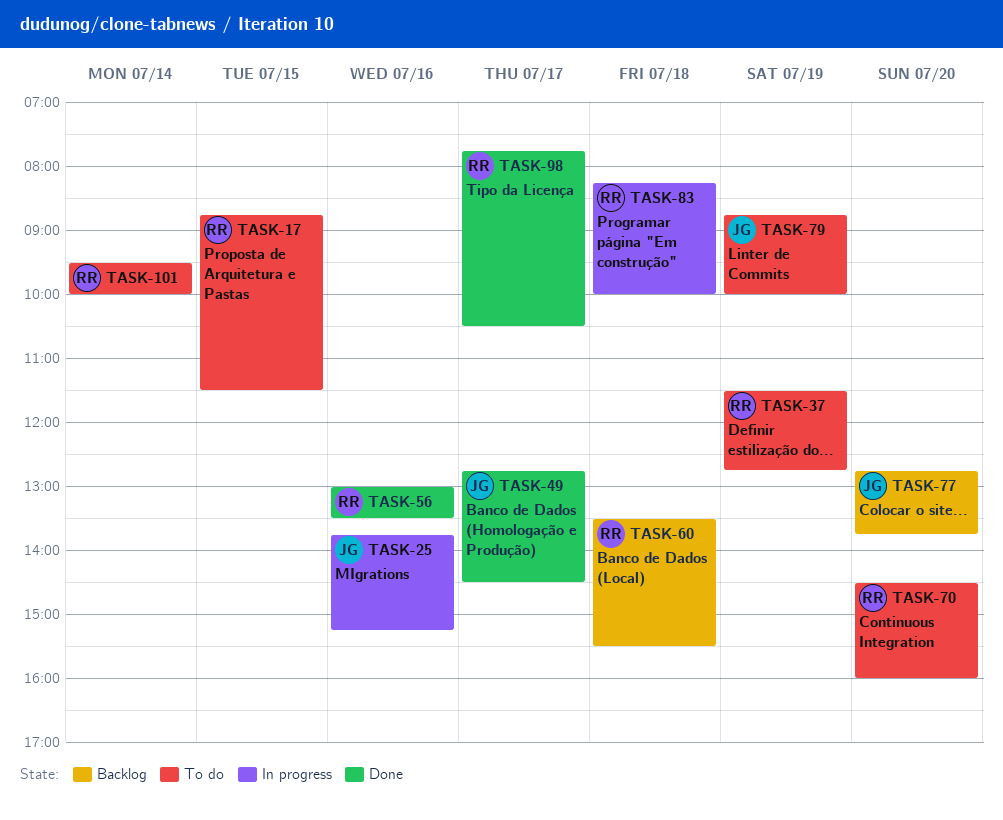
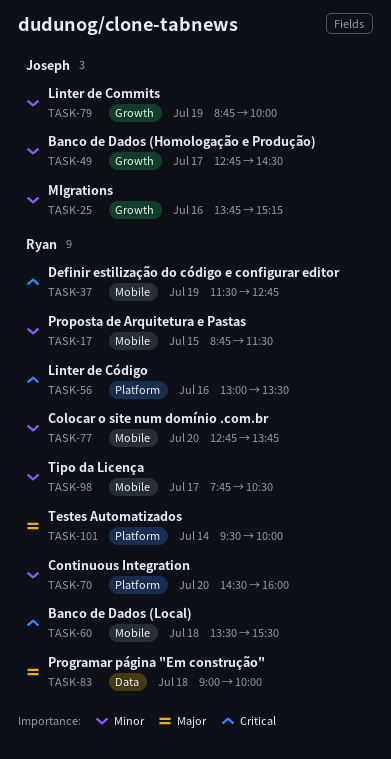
TASK-77, owner: Joseph -> Ryan
TASK-83, begins: 08:15 -> 09:00

